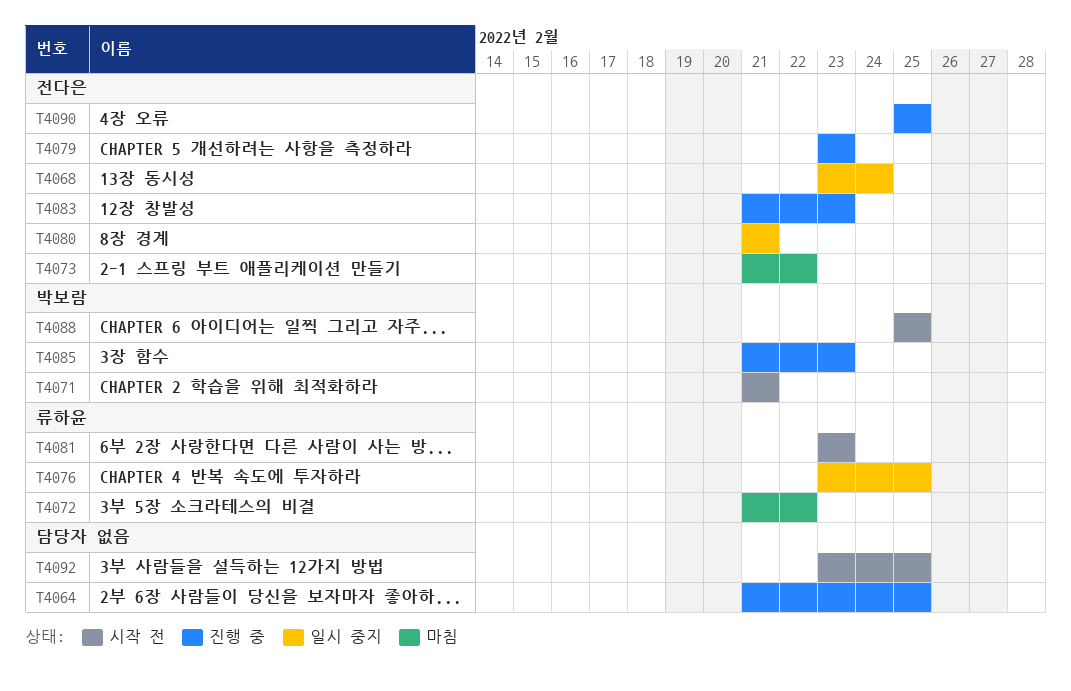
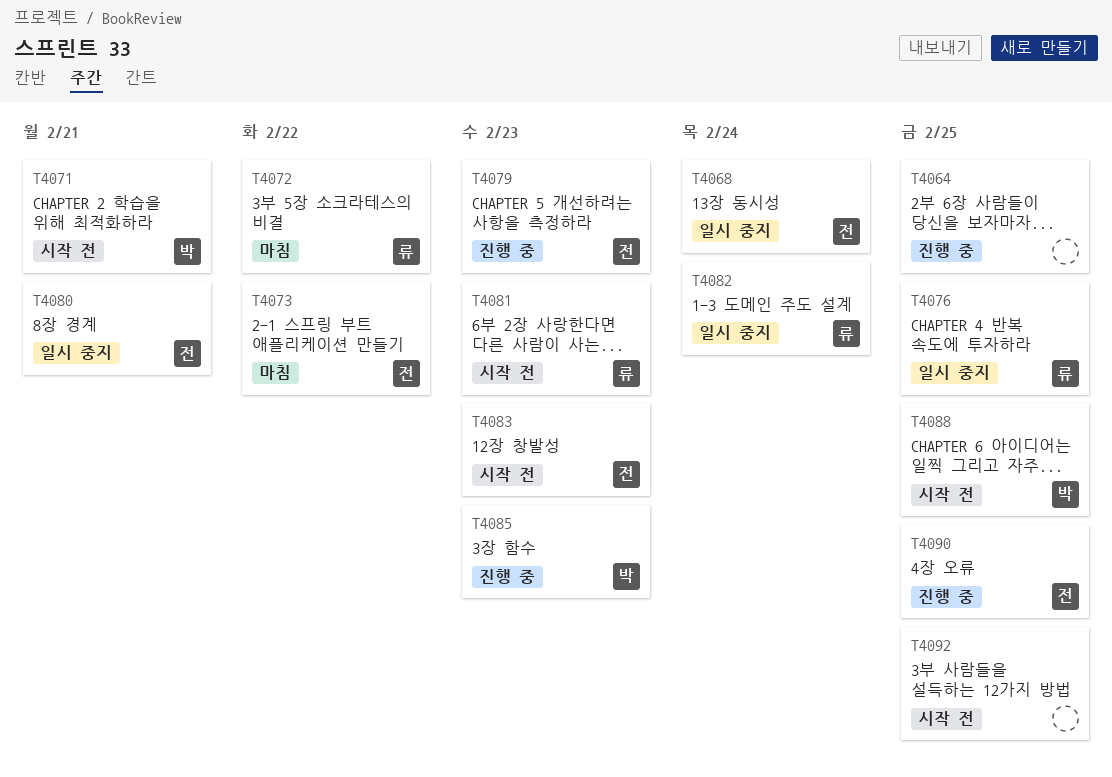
T4082: none -> present
T4083, status: 진행 중 -> 시작 전

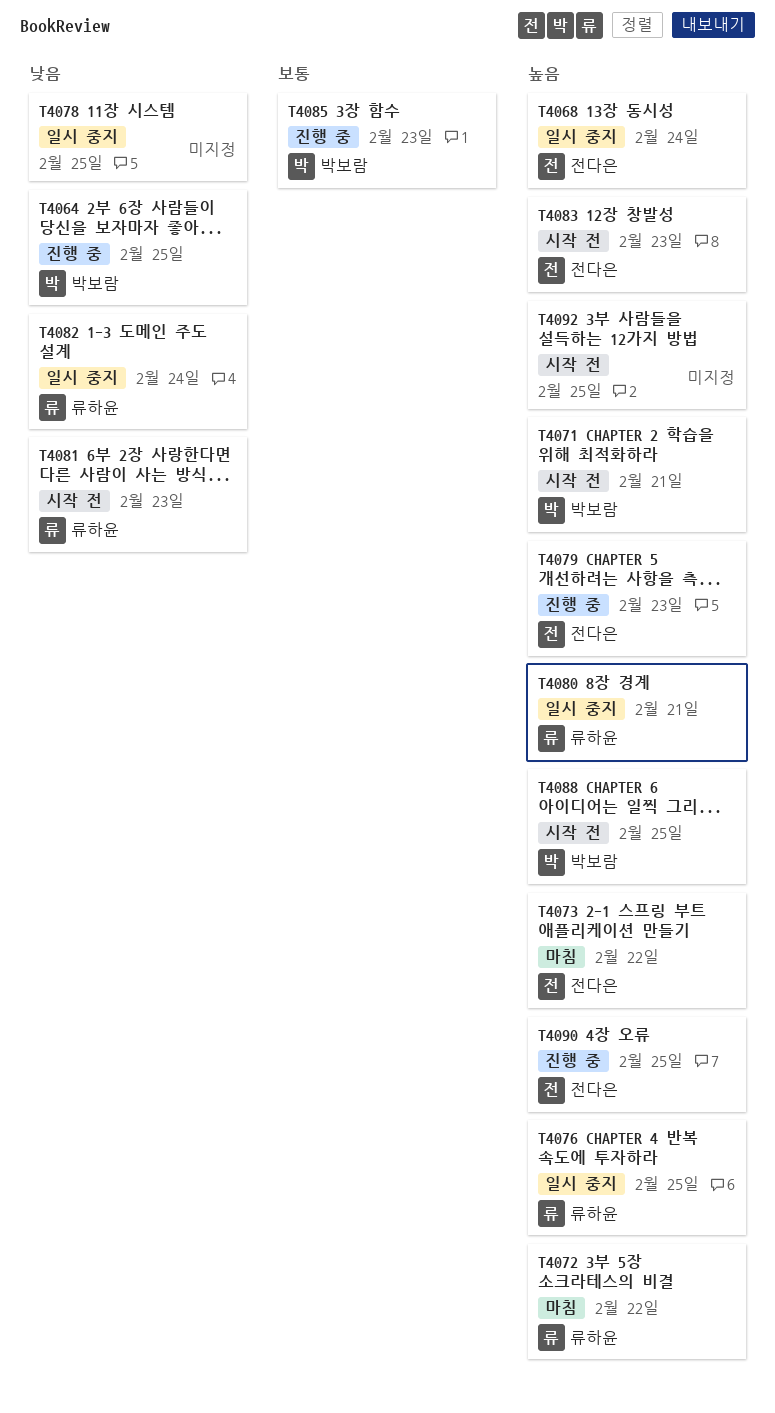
T4064, owner: none -> 박보람
T4078: none -> present
T4080, owner: 전다은 -> 류하윤

